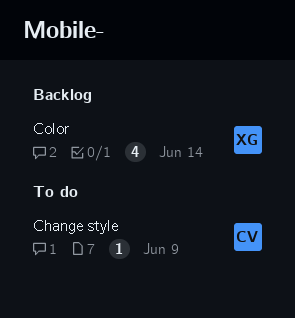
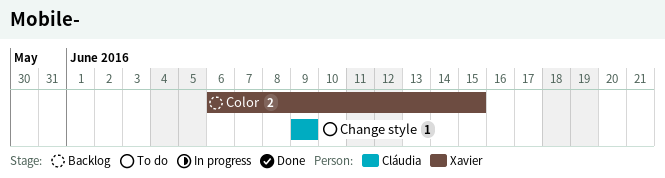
Color, estimate: 4 -> 2
Color, due: Jun 14 -> Jun 15

